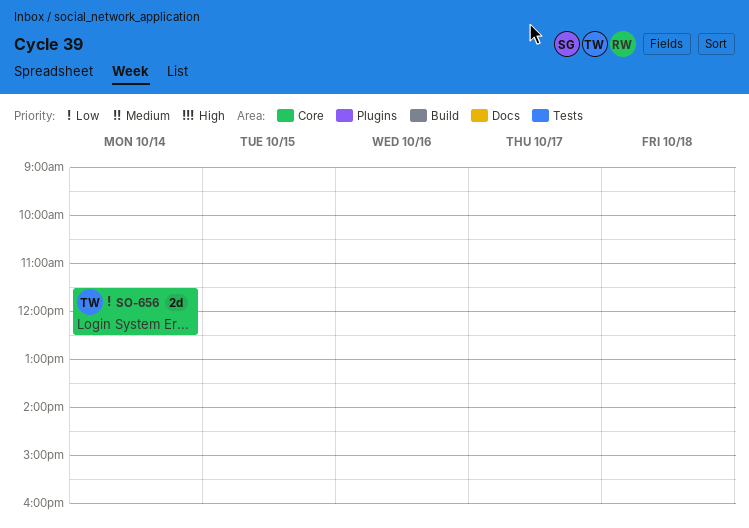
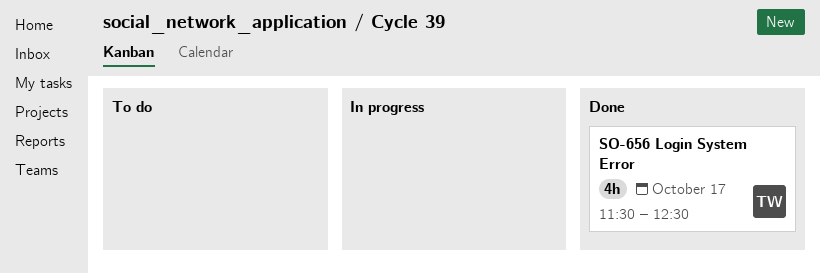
SO-656, estimate: 2d -> 4h
SO-656, day: Oct 14 -> Oct 17

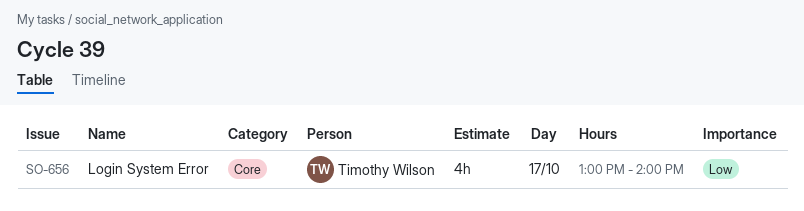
SO-656, begins: 11:30 -> 13:00
SO-656, ends: 12:30 -> 14:00

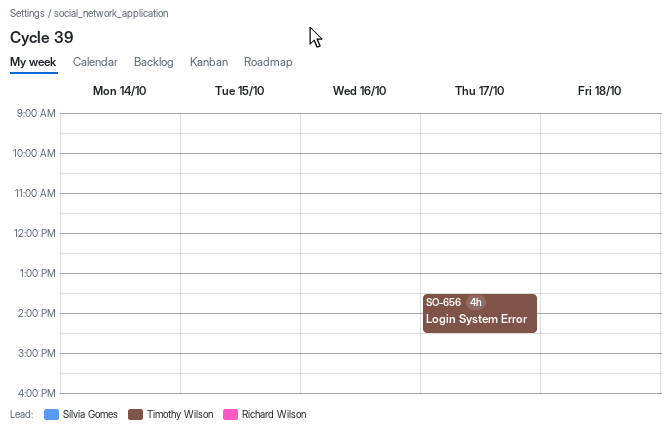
SO-656, begins: 13:00 -> 13:30
SO-656, ends: 14:00 -> 14:30

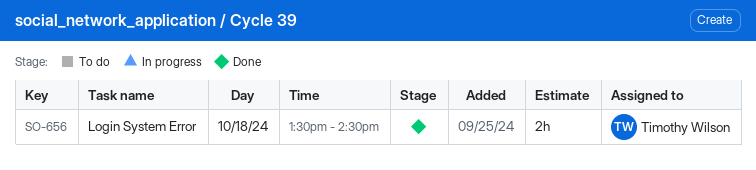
SO-656, estimate: 4h -> 2h
SO-656, day: Oct 17 -> Oct 18

